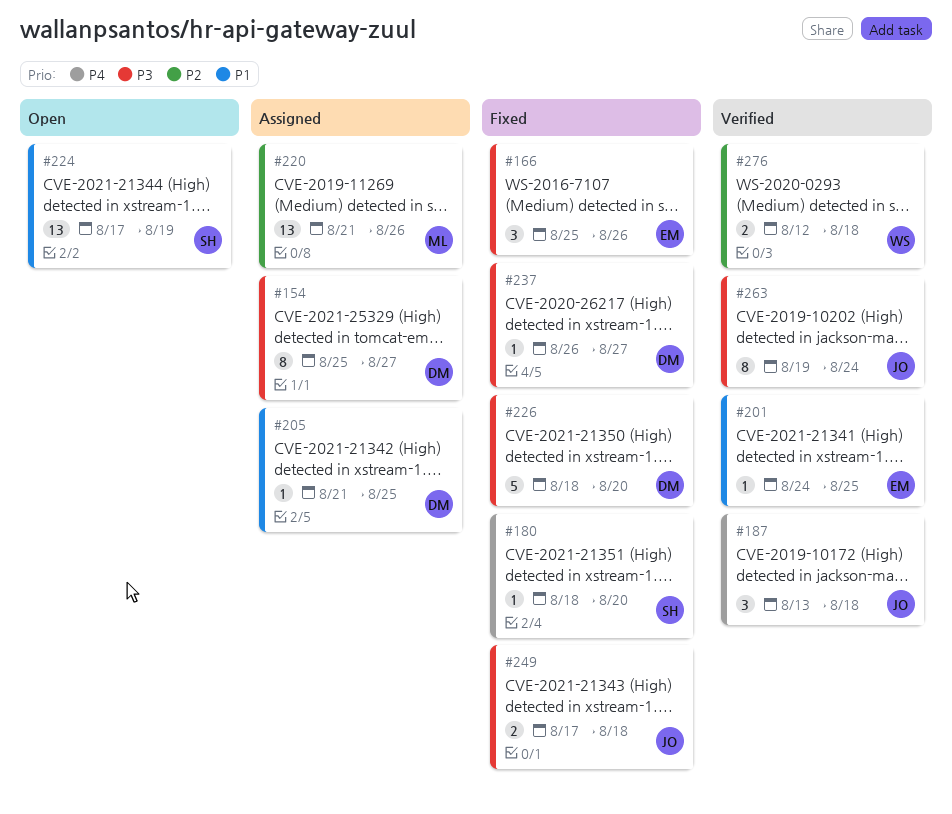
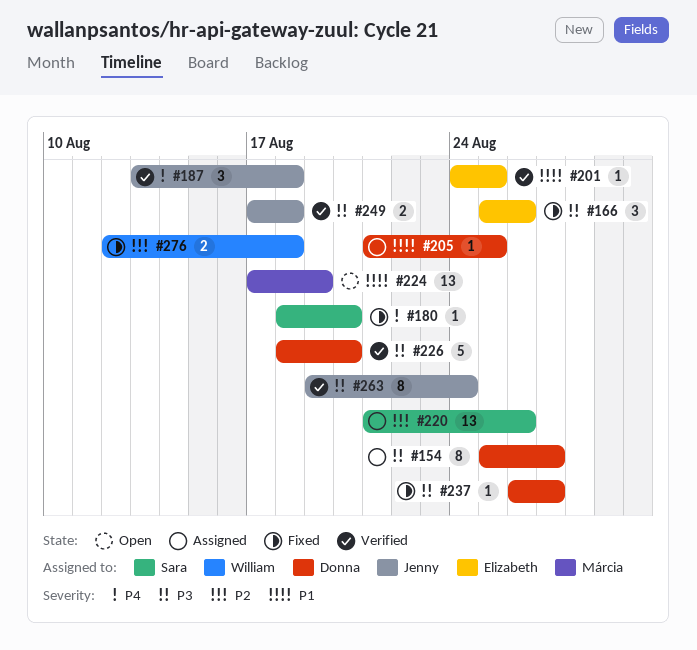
#220, owner: Márcia -> Sara
#224, owner: Sara -> Márcia
#226, status: Fixed -> Verified
#249, status: Fixed -> Verified
#276, status: Verified -> Fixed

